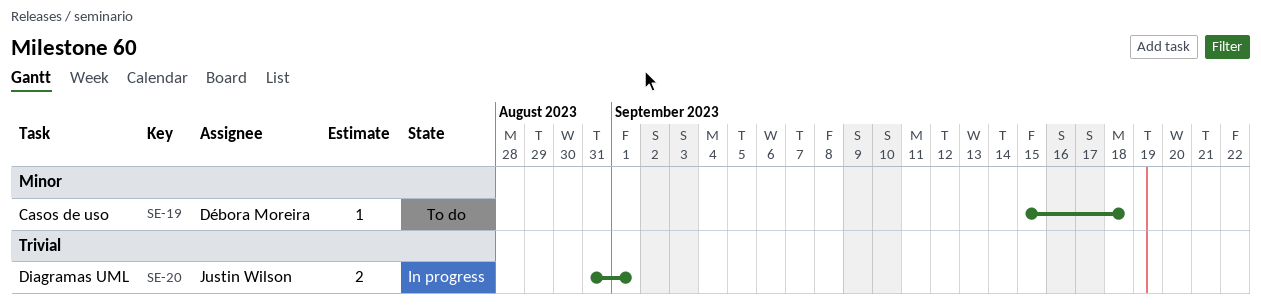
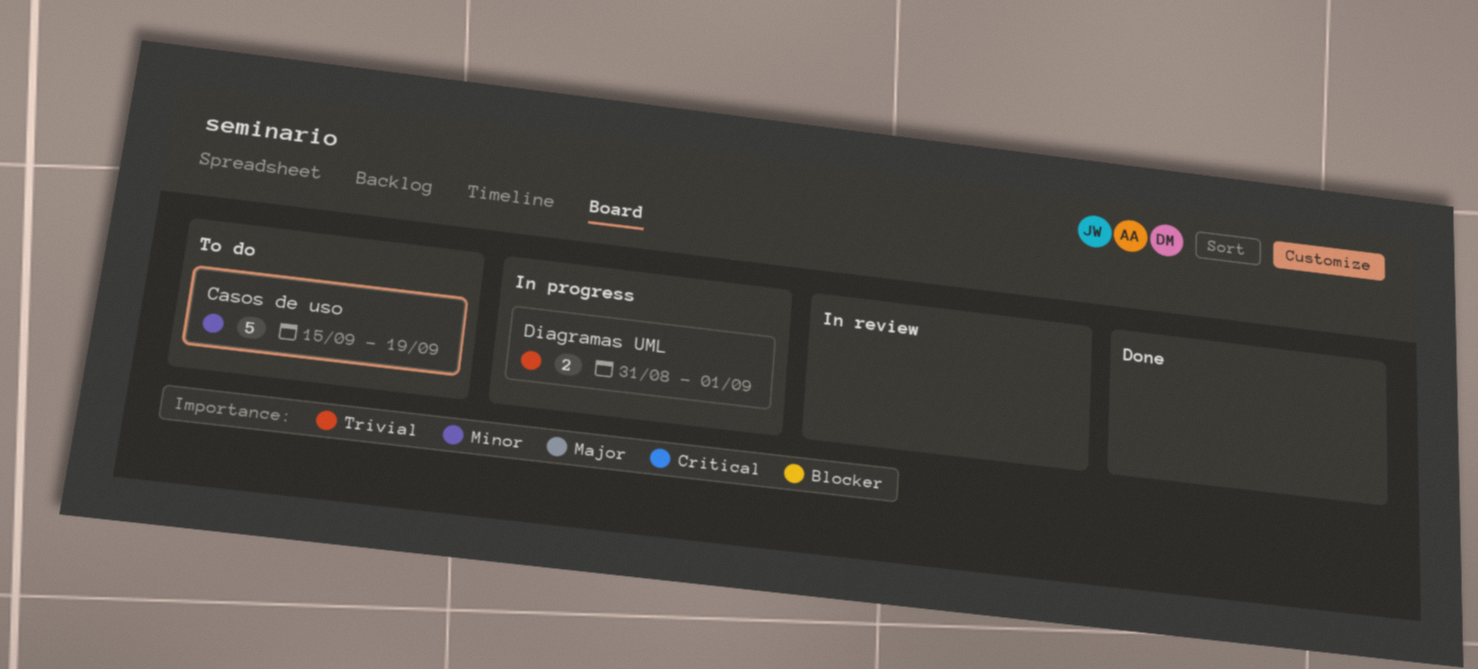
Casos de uso, estimate: 1 -> 5
Casos de uso, due: Sep 18 -> Sep 19

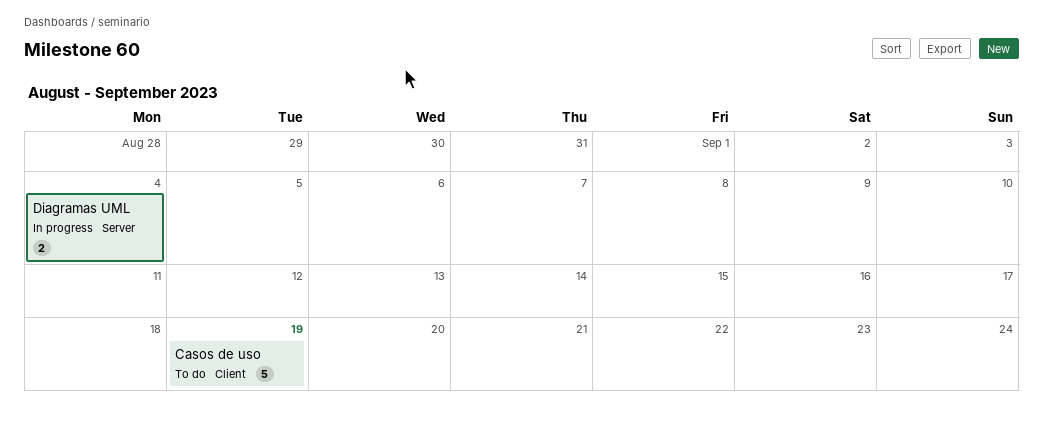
Diagramas UML, due: Sep 1 -> Sep 4

